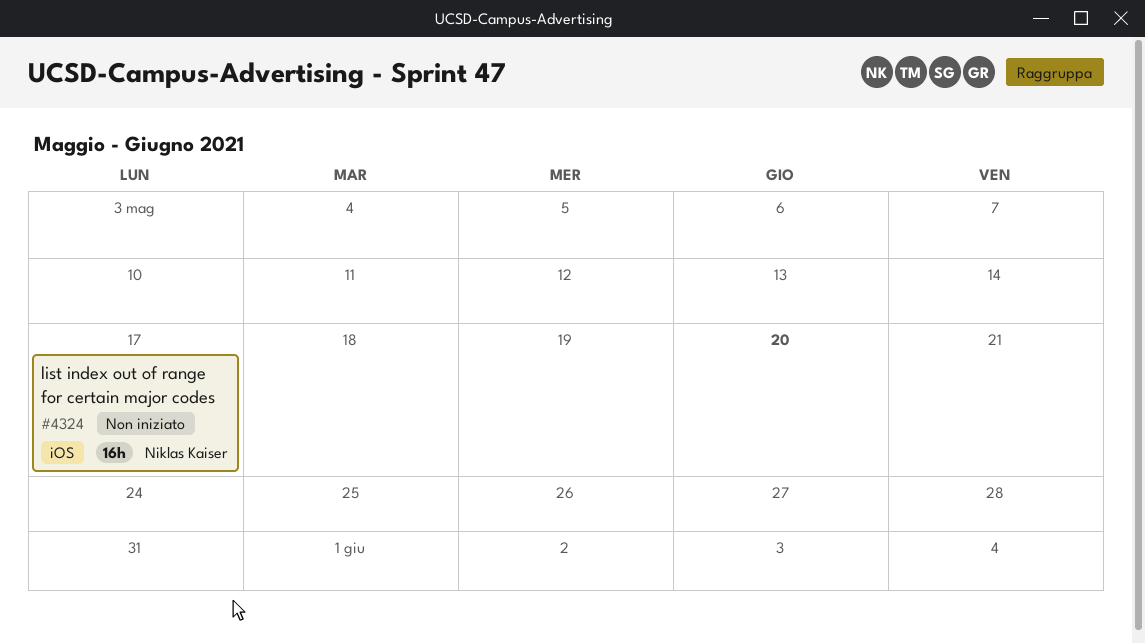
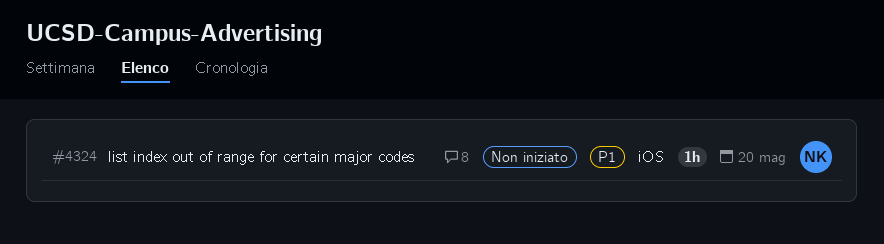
#4324, estimate: 16h -> 1h
#4324, due: May 17 -> May 20

